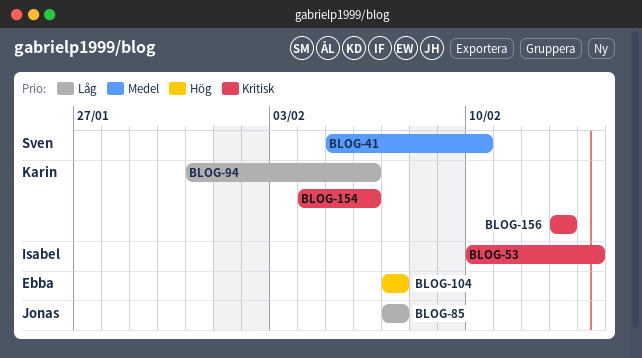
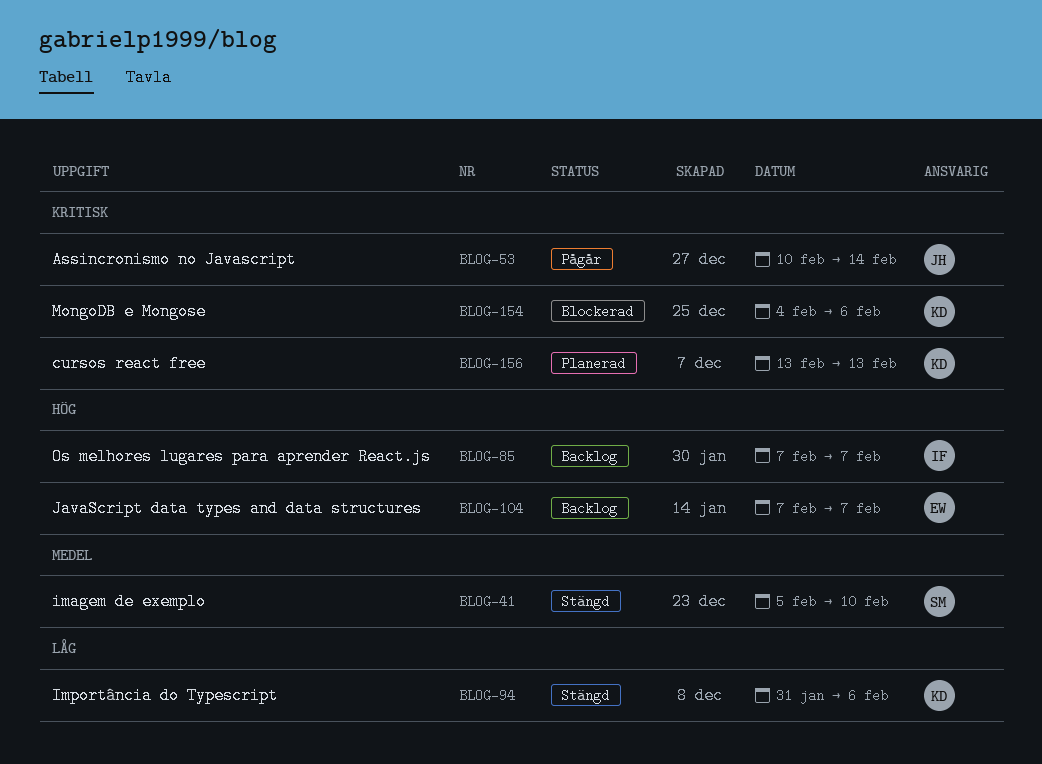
BLOG-53, owner: Isabel -> Jonas
BLOG-85, owner: Jonas -> Isabel
BLOG-85, priority: Låg -> Hög

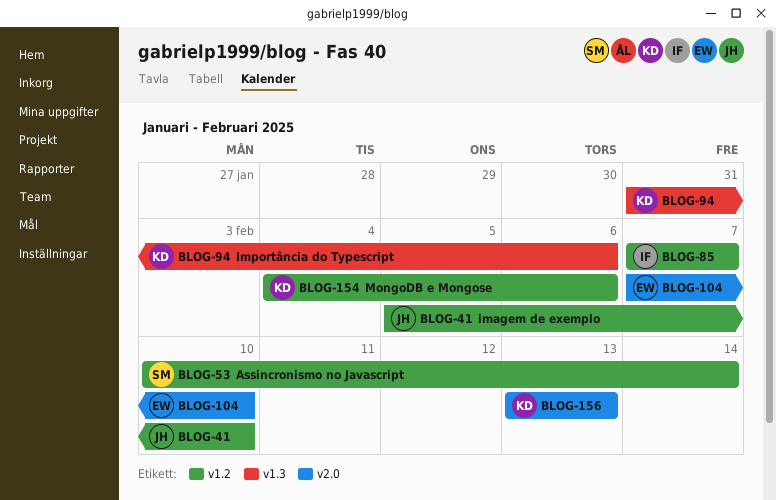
BLOG-41, owner: SM -> JH
BLOG-53, owner: JH -> SM
BLOG-104, due: Feb 7 -> Feb 10

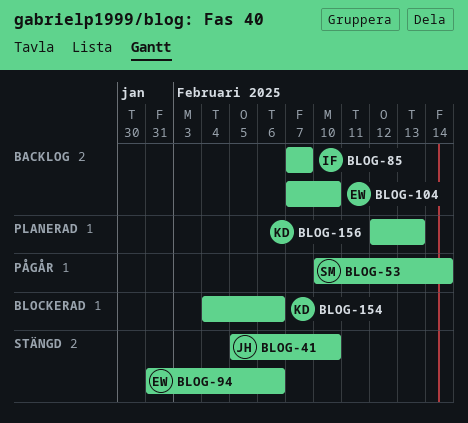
BLOG-94, owner: KD -> EW
BLOG-156, start: Feb 13 -> Feb 12

